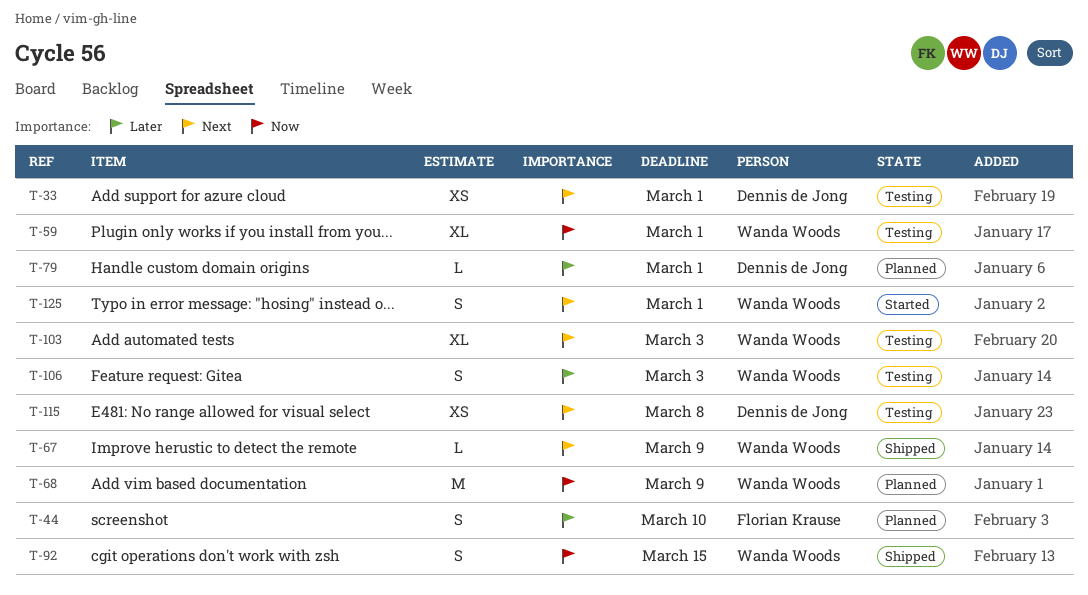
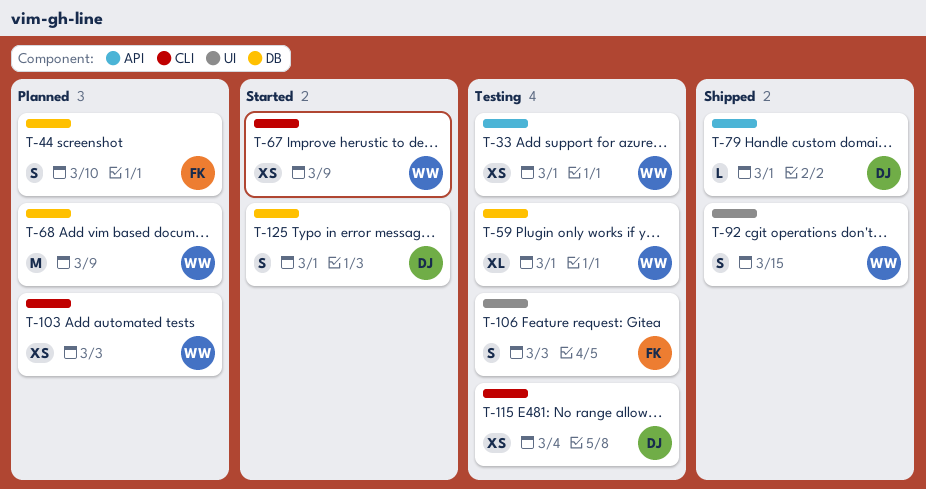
T-33, owner: Dennis de Jong -> Wanda Woods
T-67, status: Shipped -> Started
T-67, estimate: L -> XS
T-79, status: Planned -> Shipped
T-103, status: Testing -> Planned
T-103, estimate: XL -> XS
T-106, owner: Wanda Woods -> Florian Krause
T-115, due: Mar 8 -> Mar 4
T-125, owner: Wanda Woods -> Dennis de Jong

